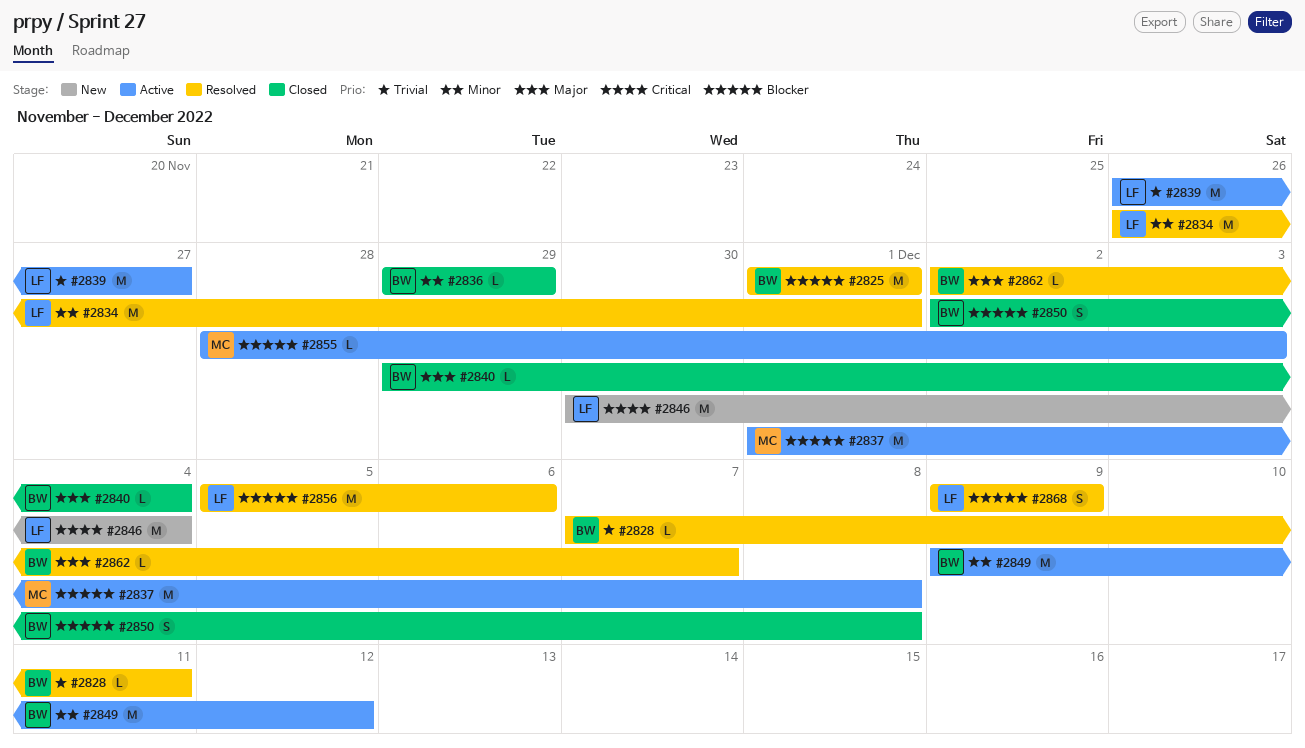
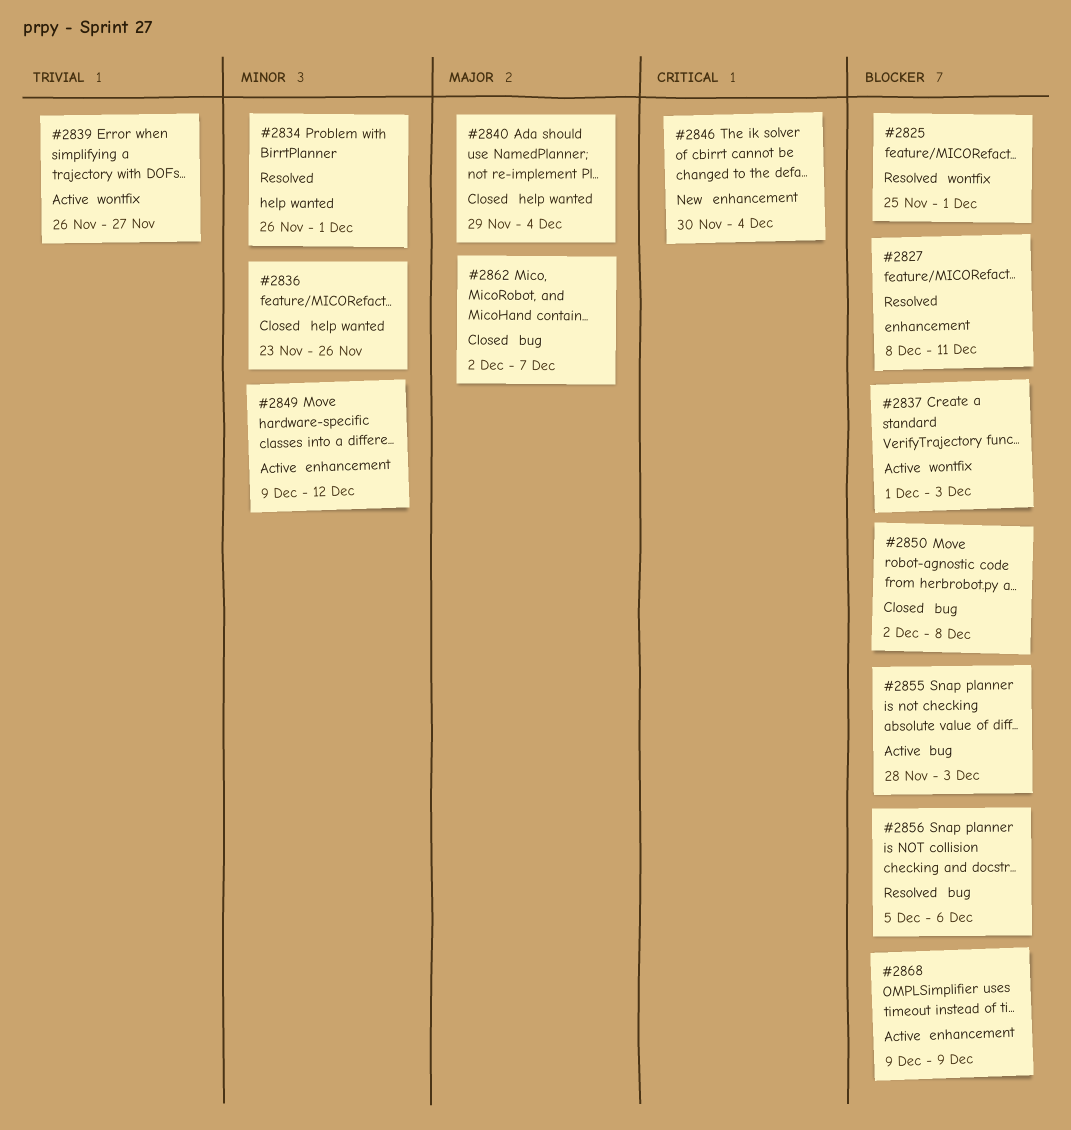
#2825, start: Dec 1 -> Nov 25
#2827: none -> present
#2828: present -> none
#2836, start: Nov 29 -> Nov 23
#2836, due: Nov 29 -> Nov 26
#2837, due: Dec 8 -> Dec 3
#2862, status: Resolved -> Closed
#2868, status: Resolved -> Active

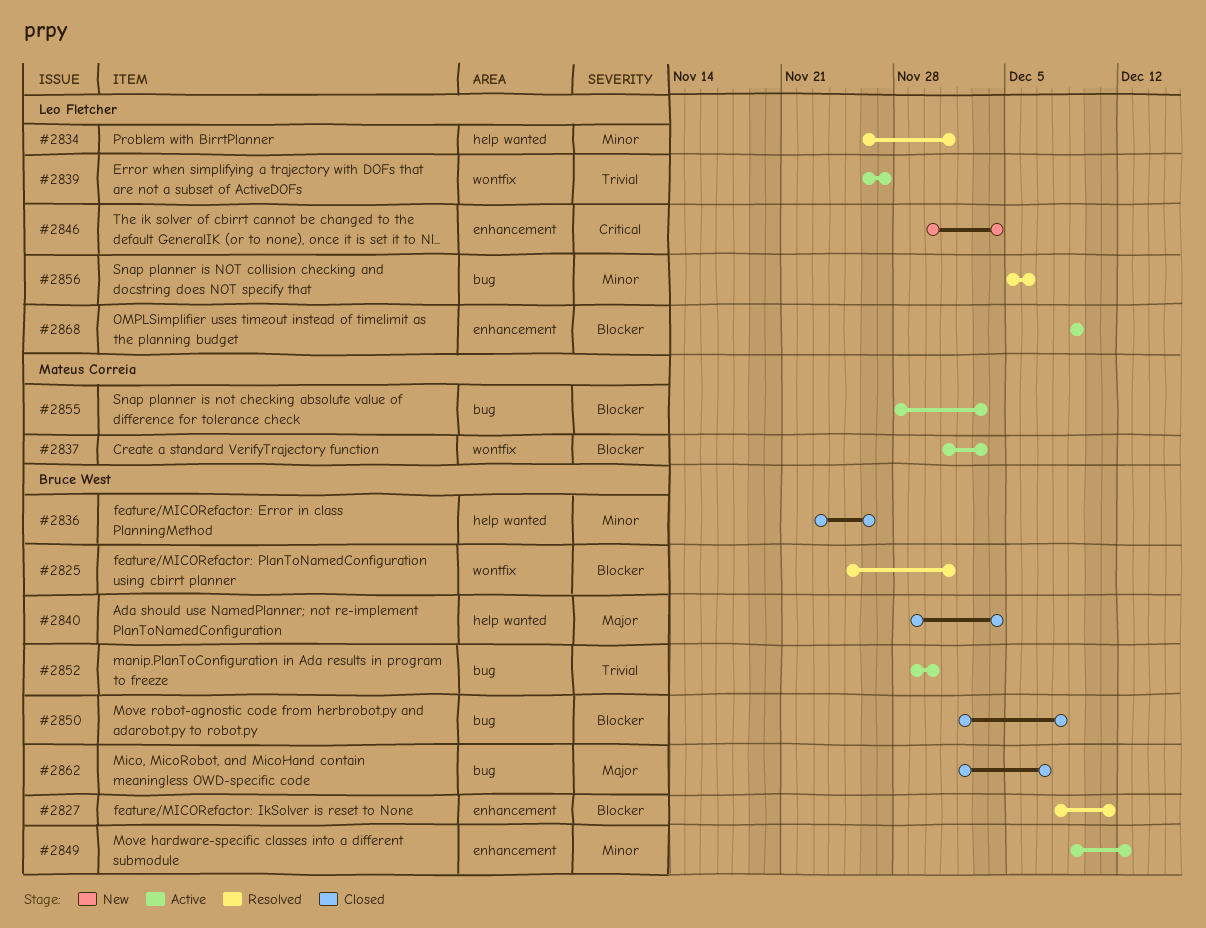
#2852: none -> present
#2856, priority: Blocker -> Minor

